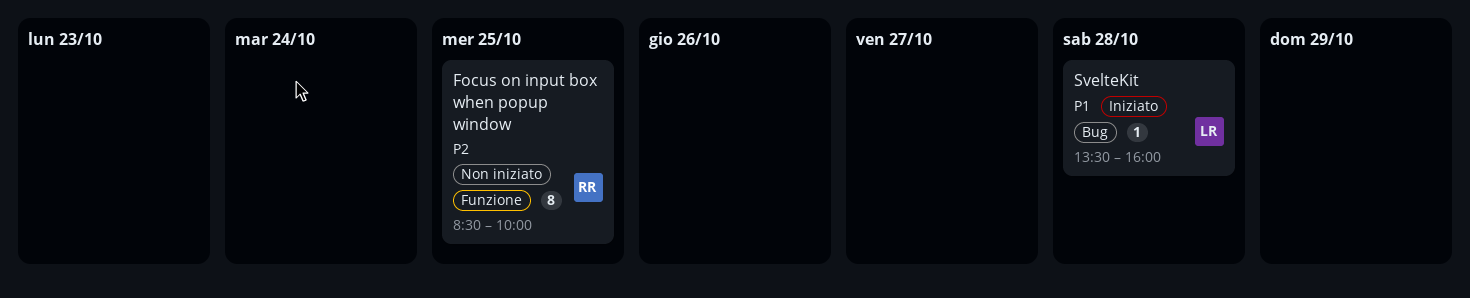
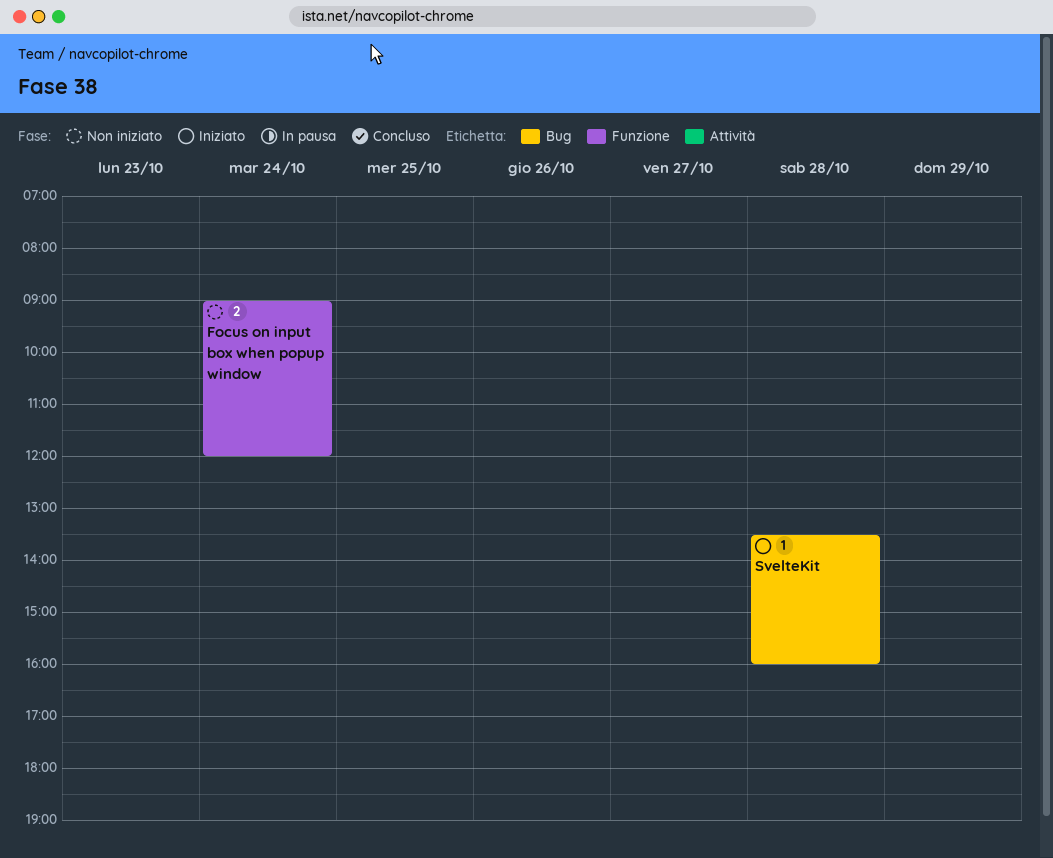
Focus on input box when popup window, estimate: 8 -> 2
Focus on input box when popup window, day: Oct 25 -> Oct 24
Focus on input box when popup window, begins: 08:30 -> 09:00
Focus on input box when popup window, ends: 10:00 -> 12:00

